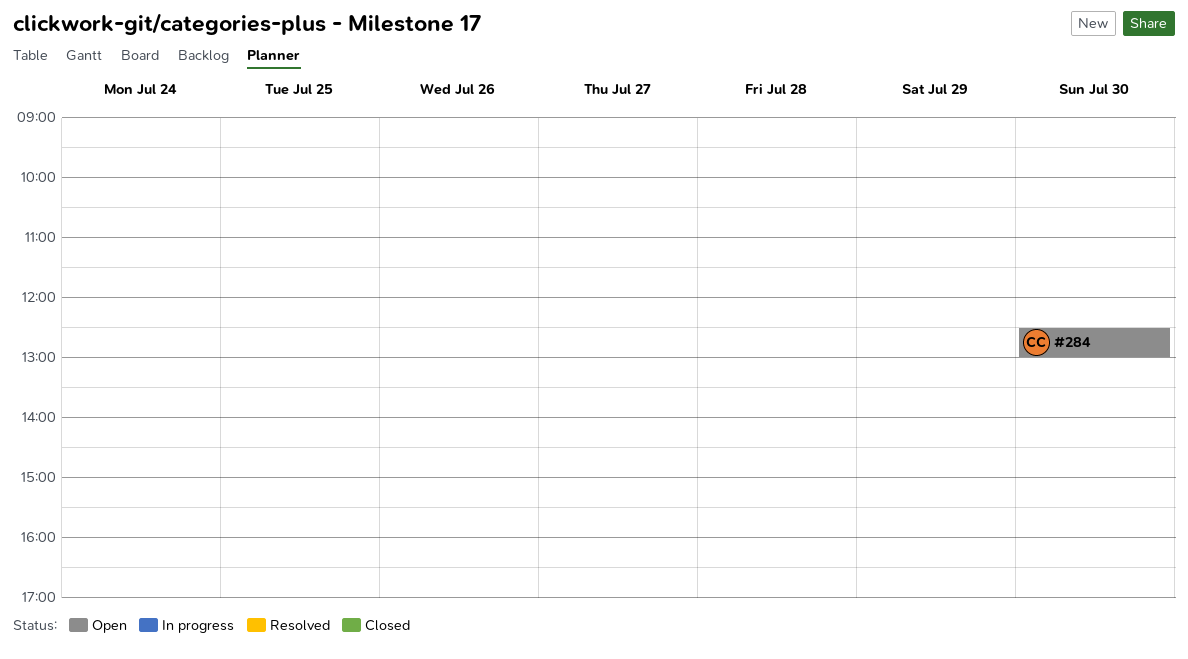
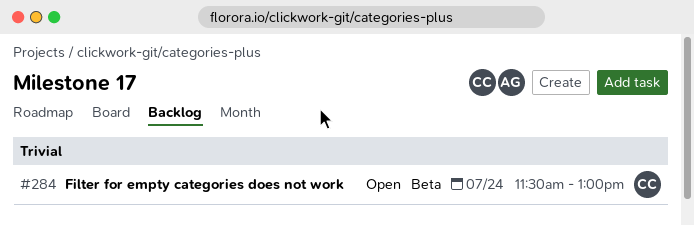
#284, day: Jul 30 -> Jul 24
#284, begins: 12:30 -> 11:30

